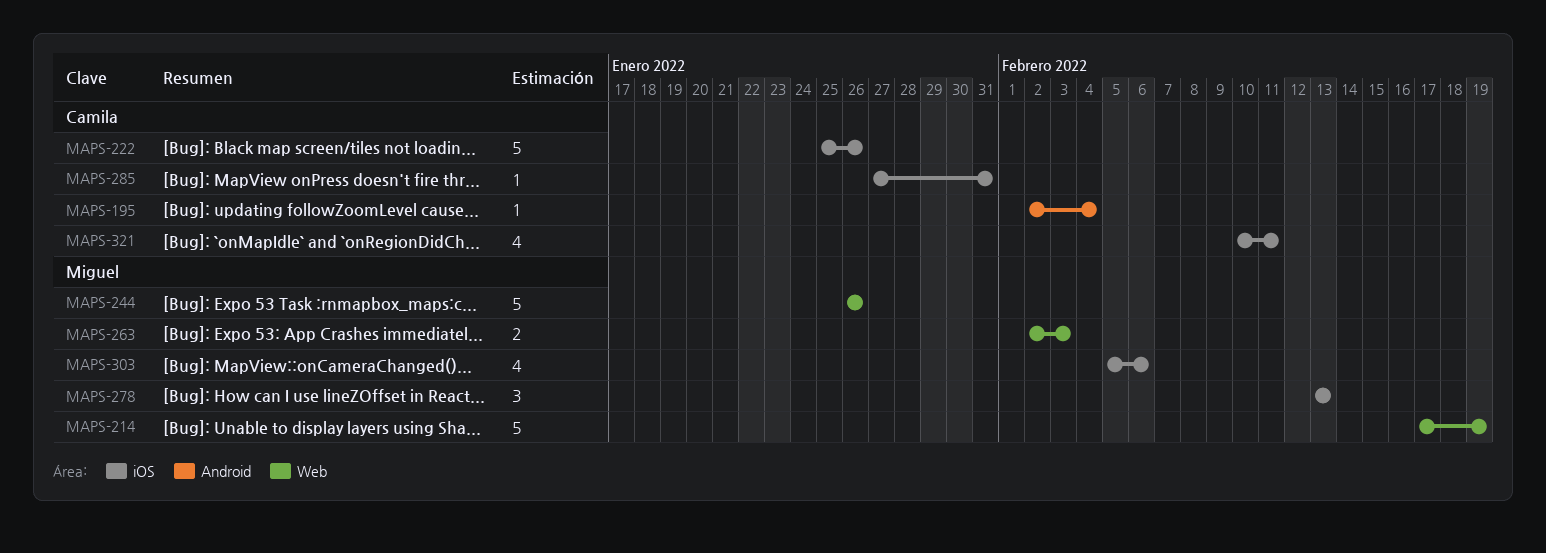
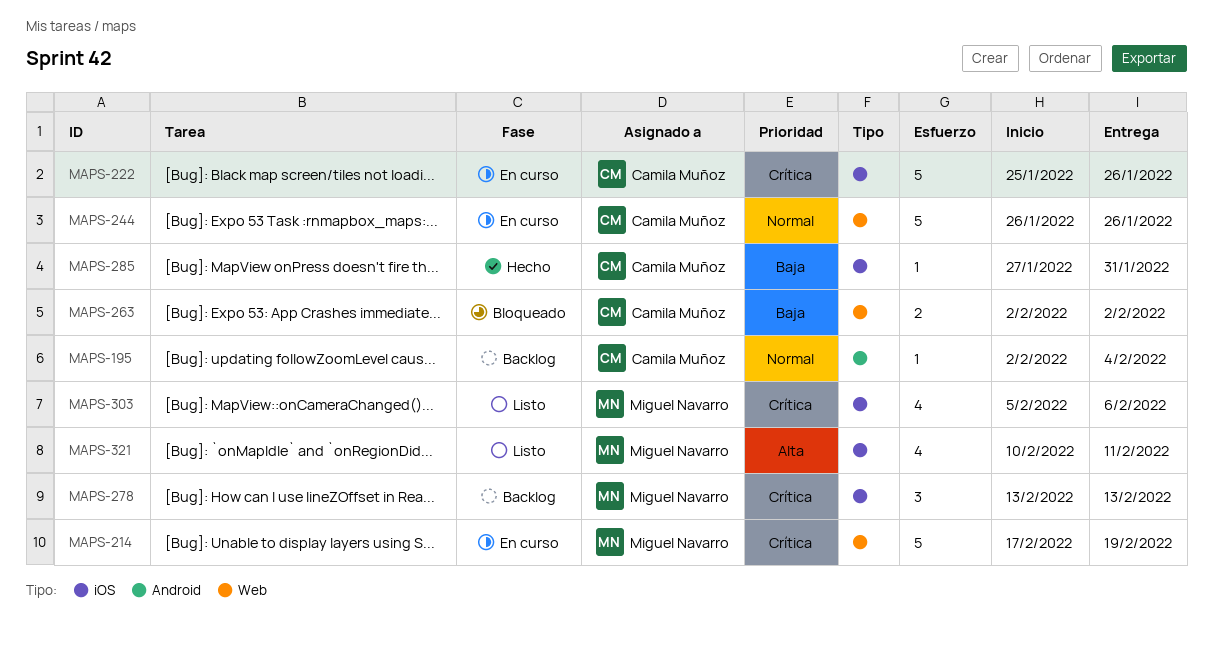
MAPS-244, owner: Miguel Navarro -> Camila Muñoz
MAPS-263, owner: Miguel Navarro -> Camila Muñoz
MAPS-263, due: Feb 3 -> Feb 2
MAPS-321, owner: Camila Muñoz -> Miguel Navarro

